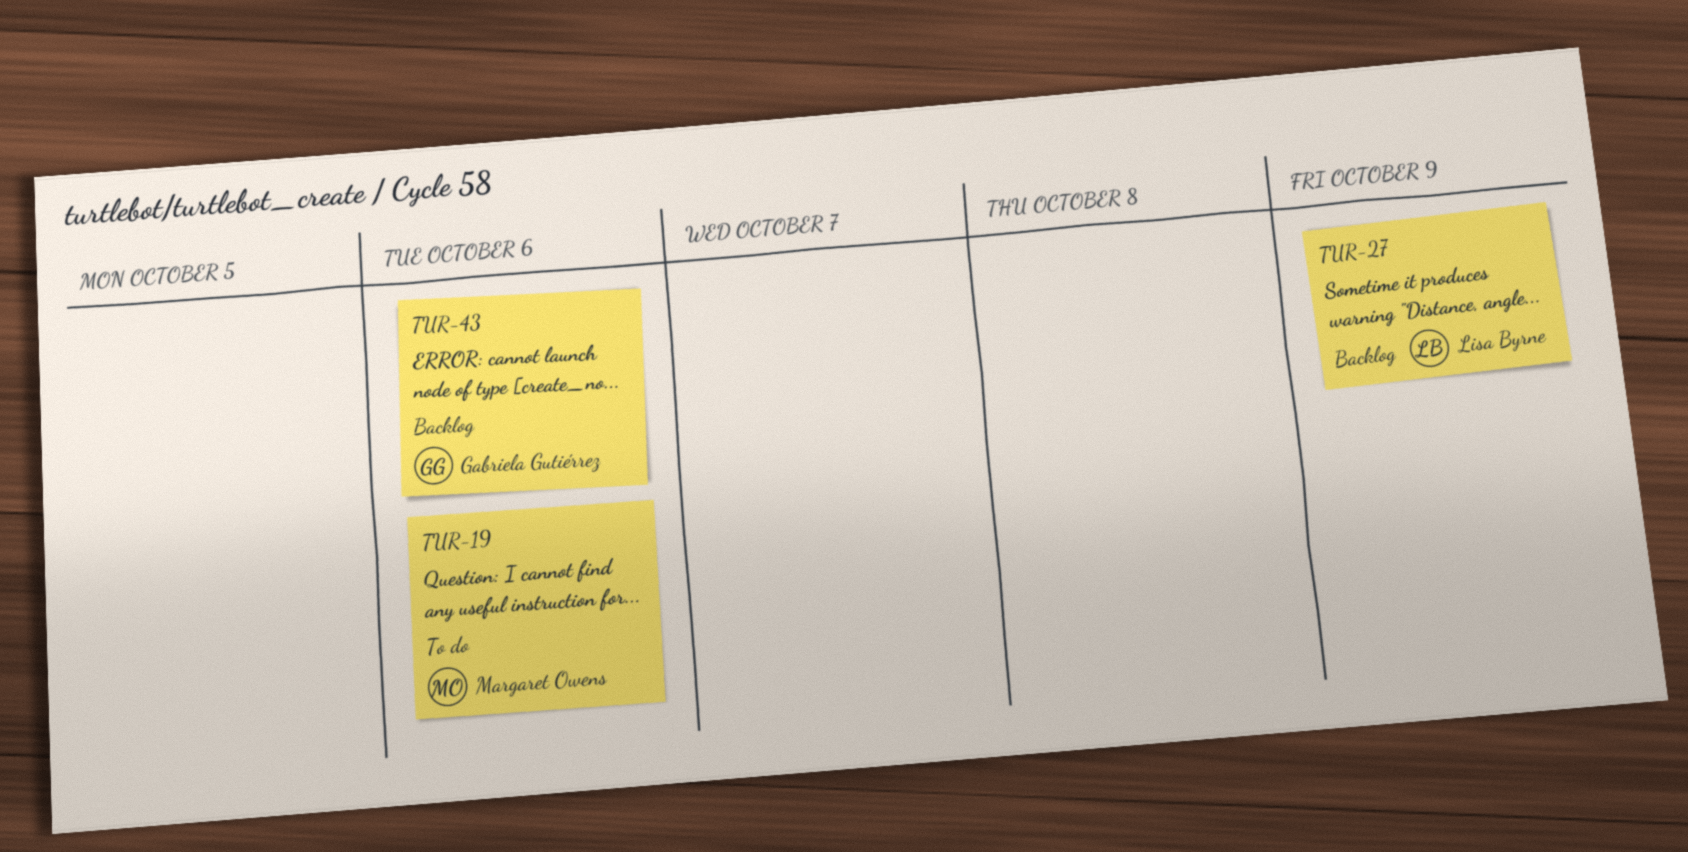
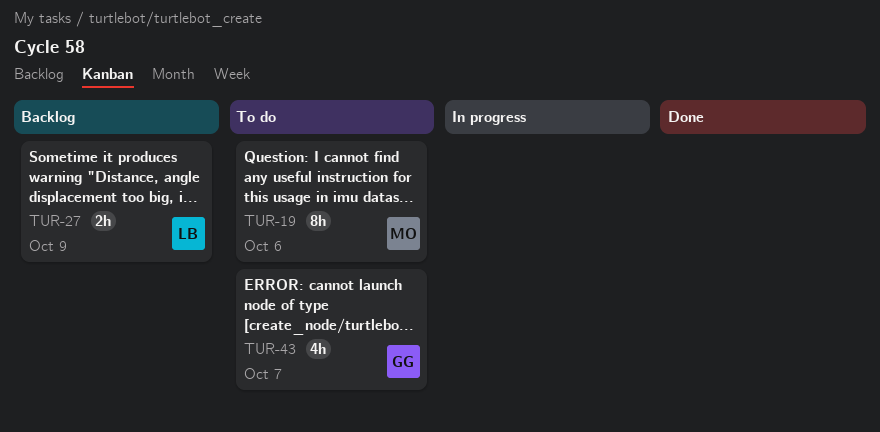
TUR-43, status: Backlog -> To do
TUR-43, due: Oct 6 -> Oct 7

